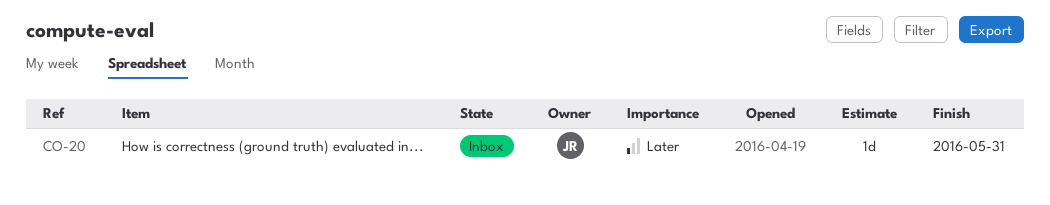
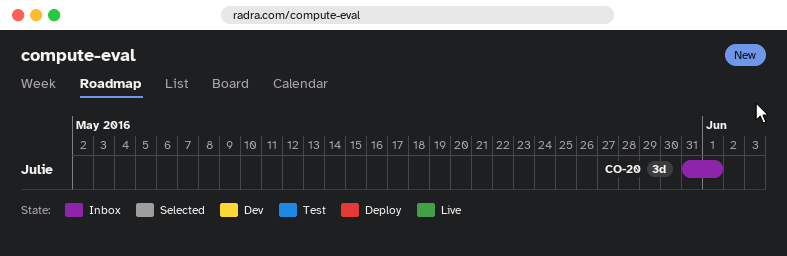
CO-20, estimate: 1d -> 3d
CO-20, due: May 31 -> Jun 1

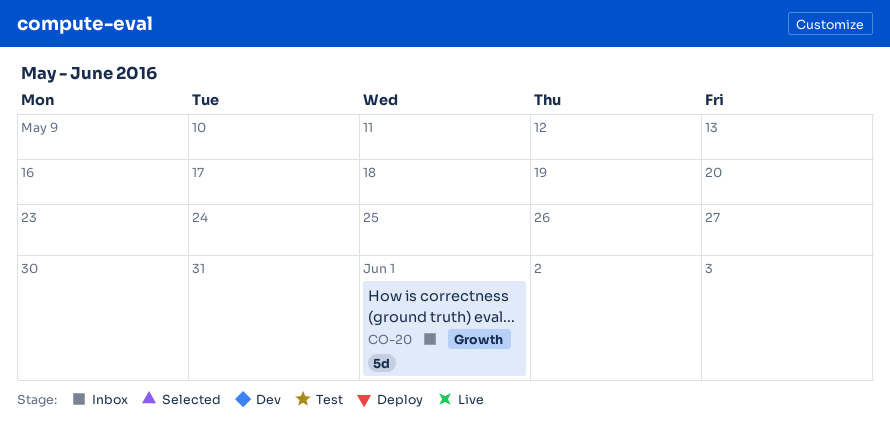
CO-20, estimate: 3d -> 5d

